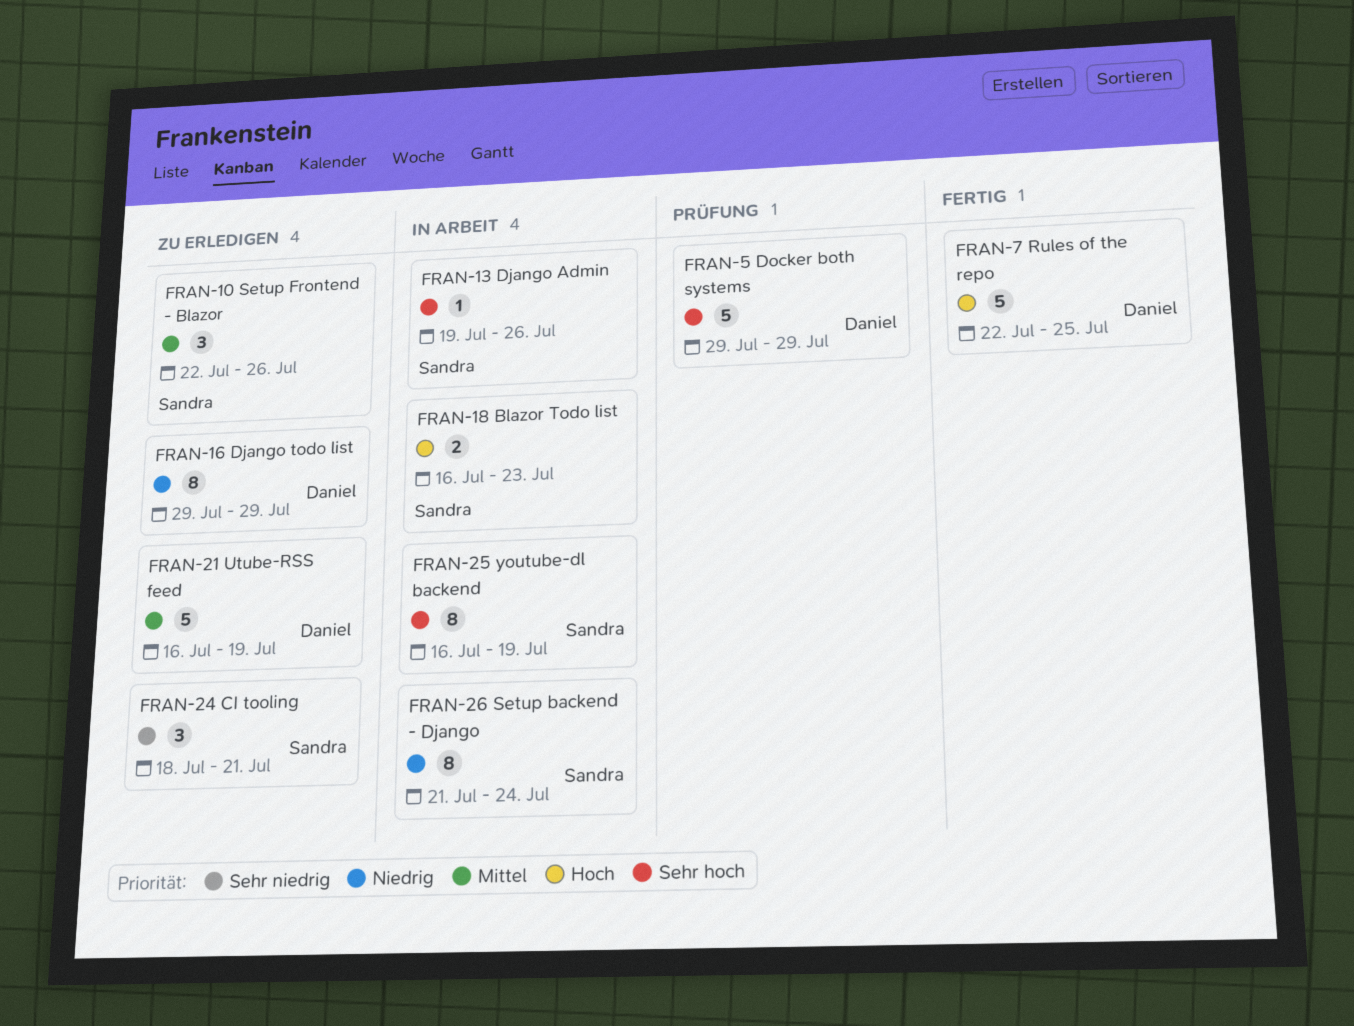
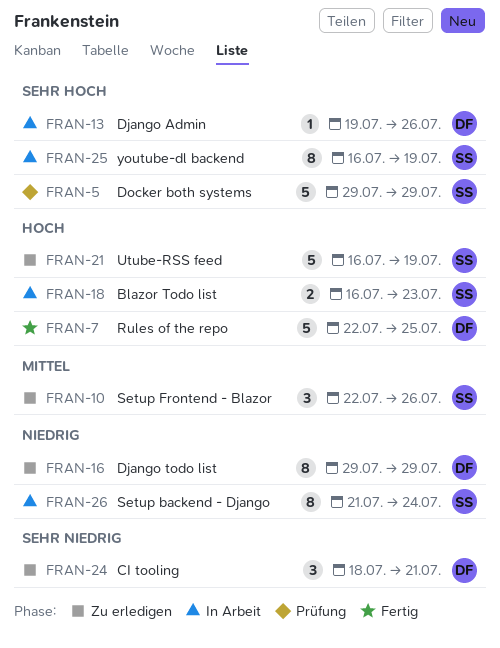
FRAN-5, owner: Daniel -> Sandra
FRAN-13, owner: Sandra -> Daniel
FRAN-21, owner: Daniel -> Sandra
FRAN-21, priority: Mittel -> Hoch
FRAN-24, owner: Sandra -> Daniel

